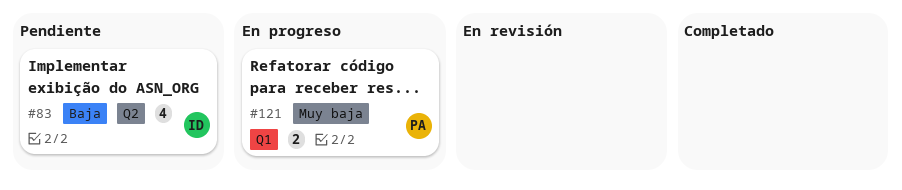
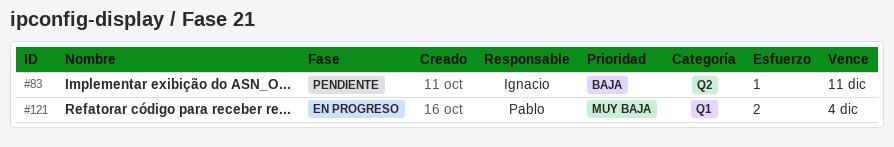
#83, estimate: 4 -> 1

